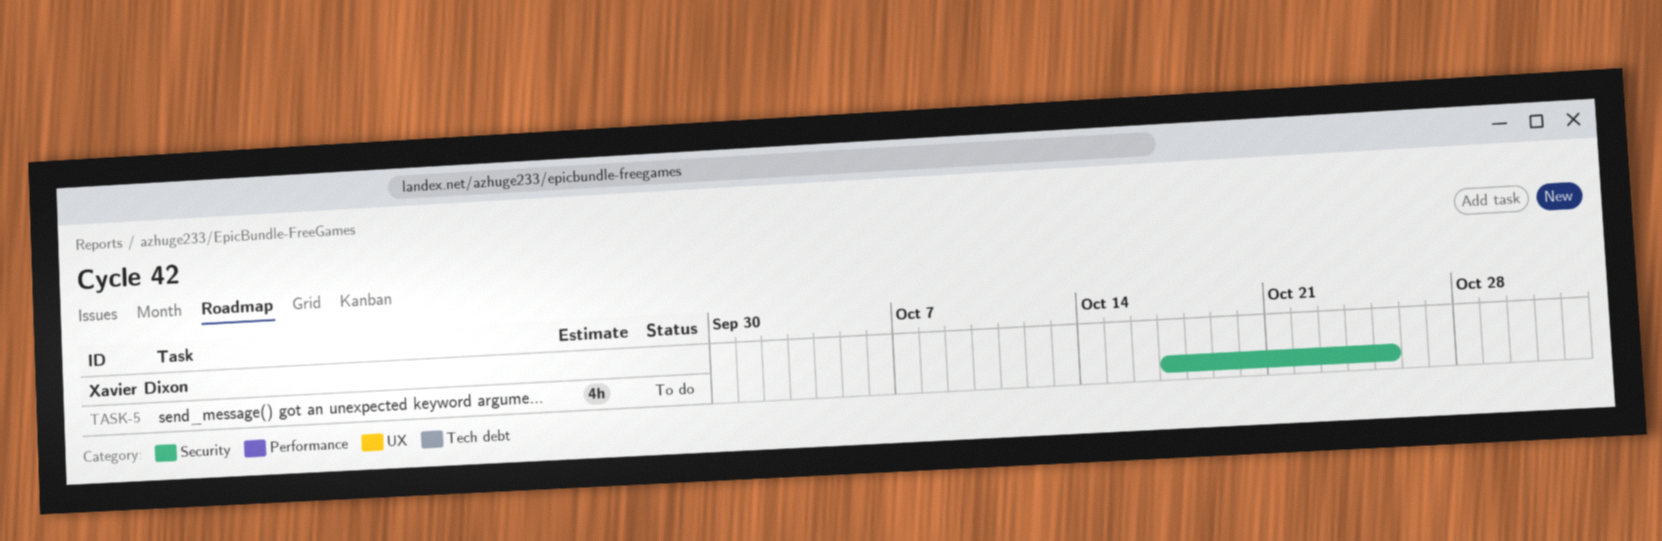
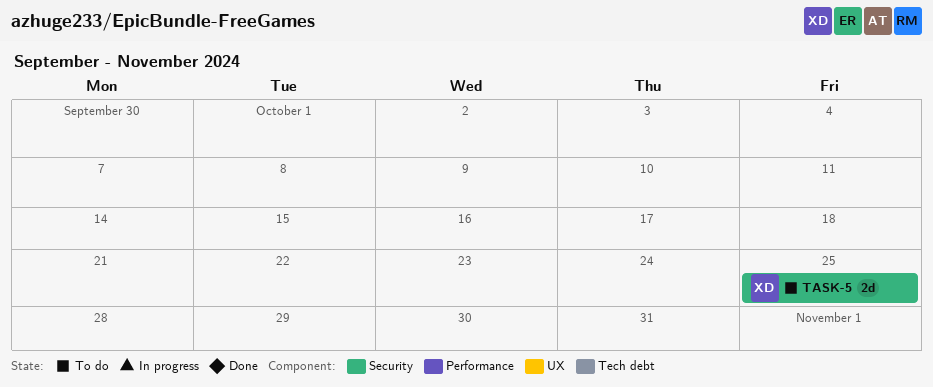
TASK-5, estimate: 4h -> 2d
TASK-5, start: Oct 17 -> Oct 25

